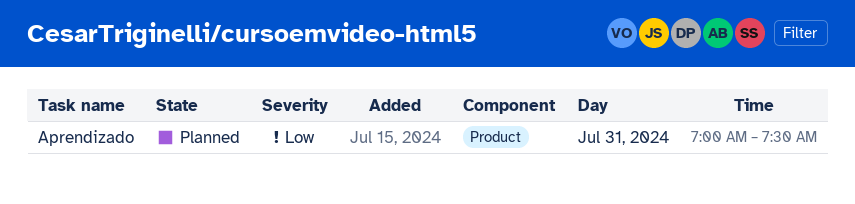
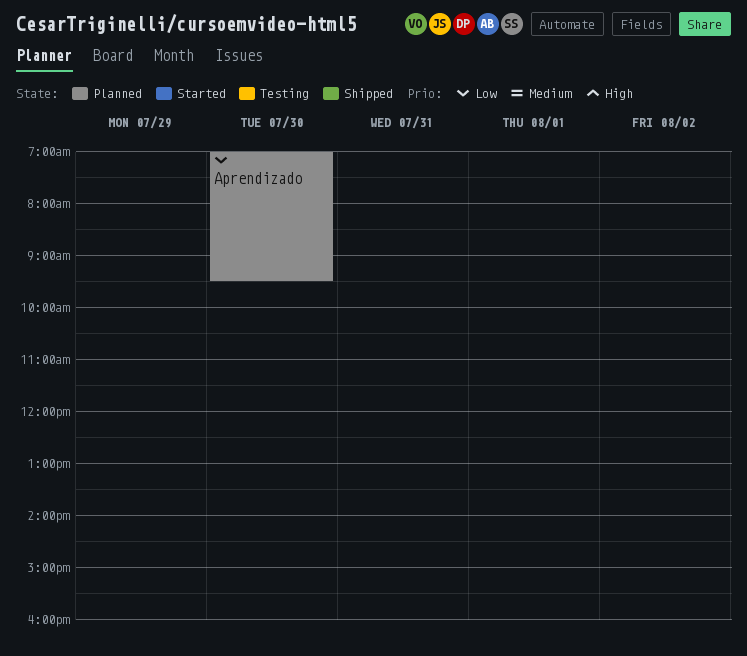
Aprendizado, day: Jul 31 -> Jul 30
Aprendizado, ends: 07:30 -> 09:30

